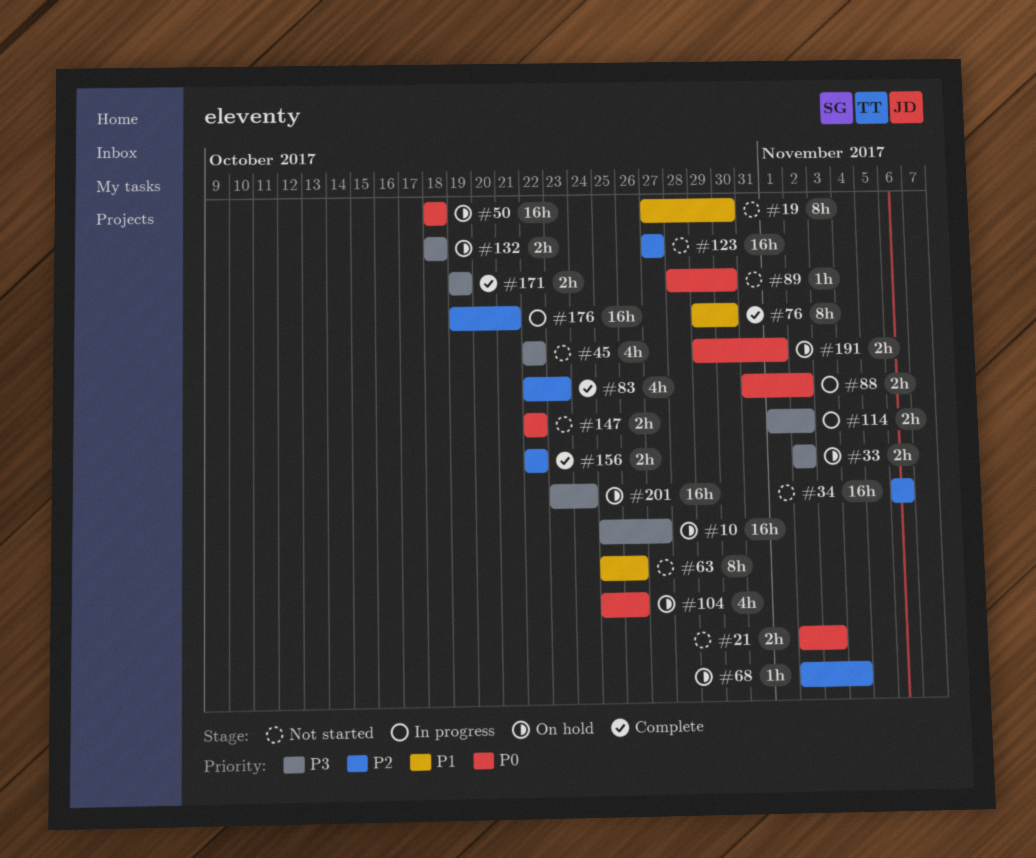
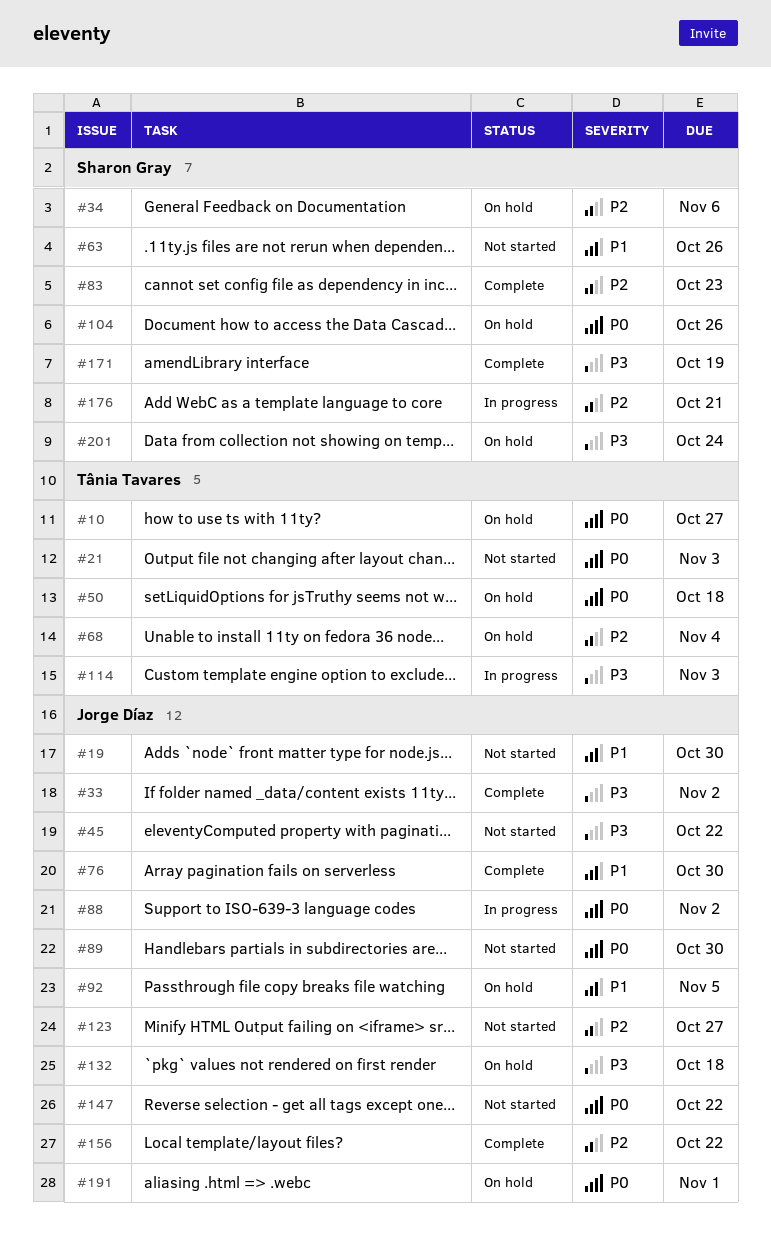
#10, priority: P3 -> P0
#33, status: On hold -> Complete
#34, status: Not started -> On hold
#92: none -> present
#114, due: Nov 2 -> Nov 3

